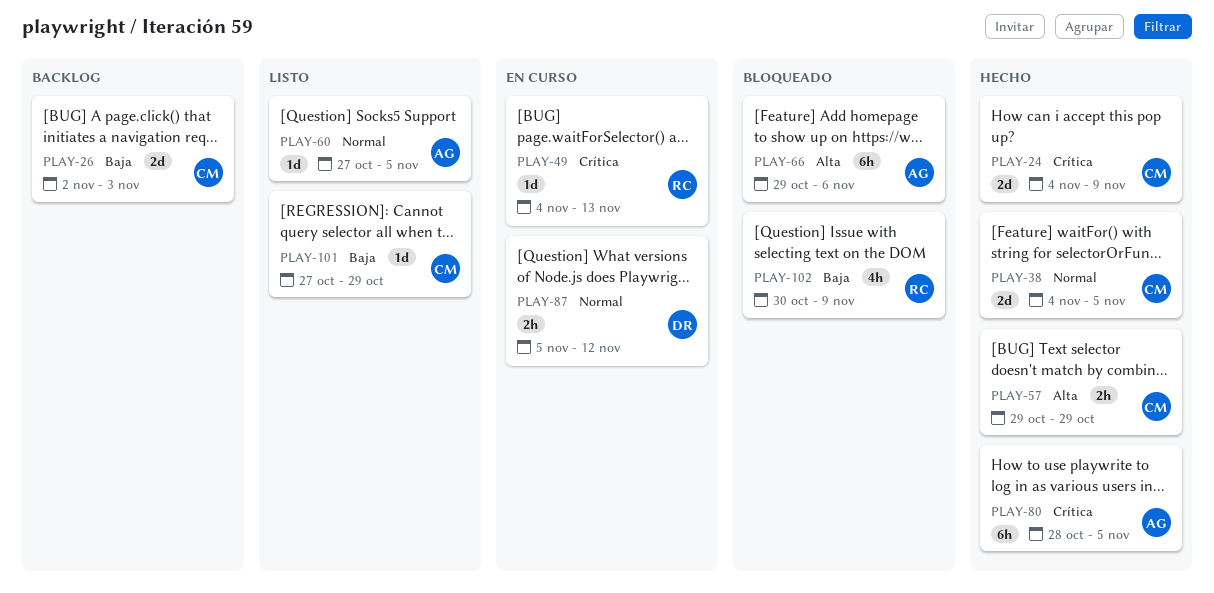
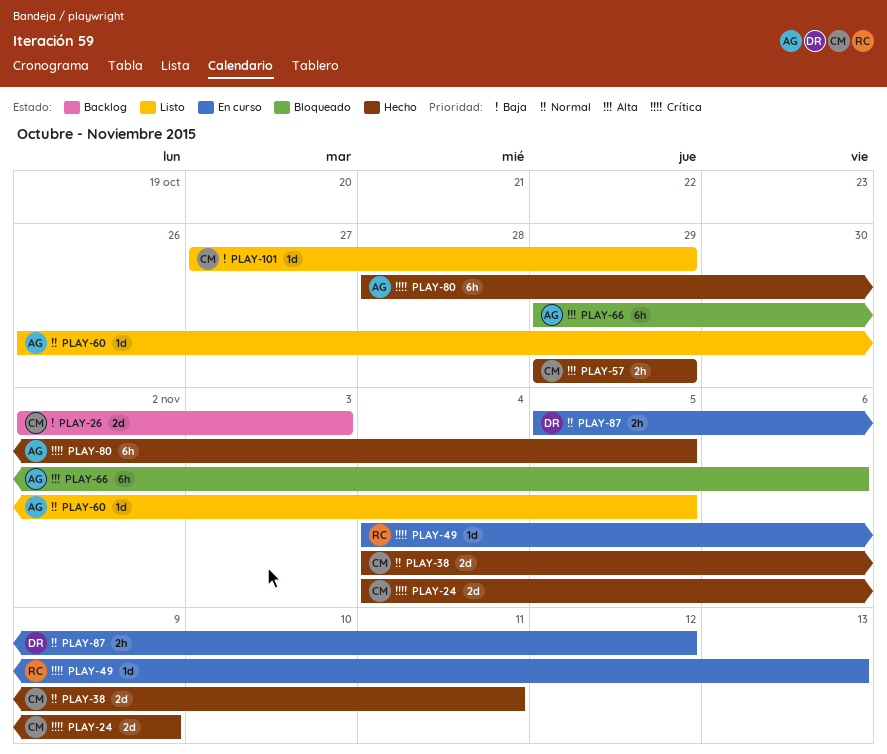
PLAY-38, due: Nov 5 -> Nov 11
PLAY-60, start: Oct 27 -> Oct 26
PLAY-102: present -> none

